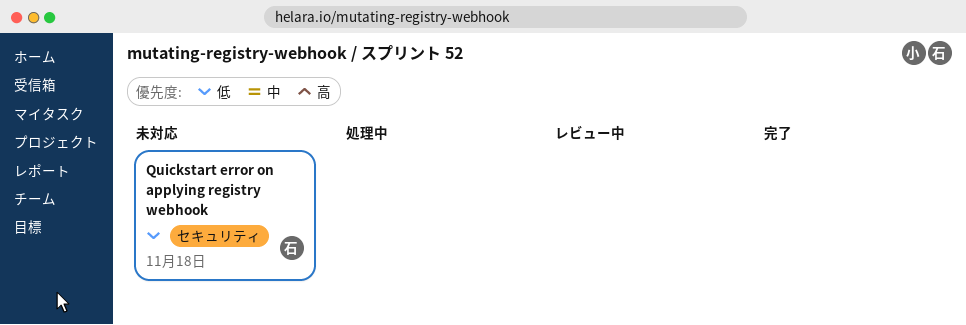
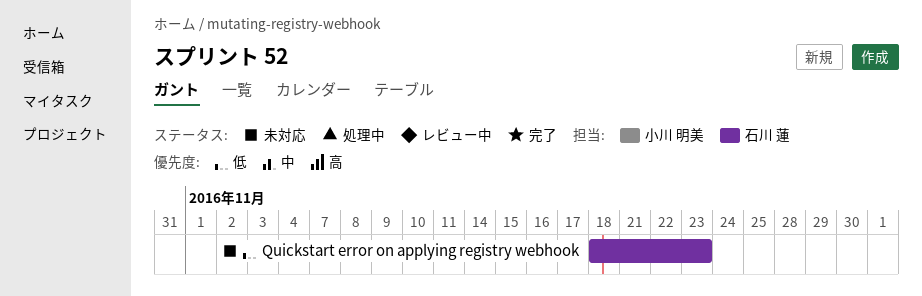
Quickstart error on applying registry webhook, due: Nov 18 -> Nov 23

